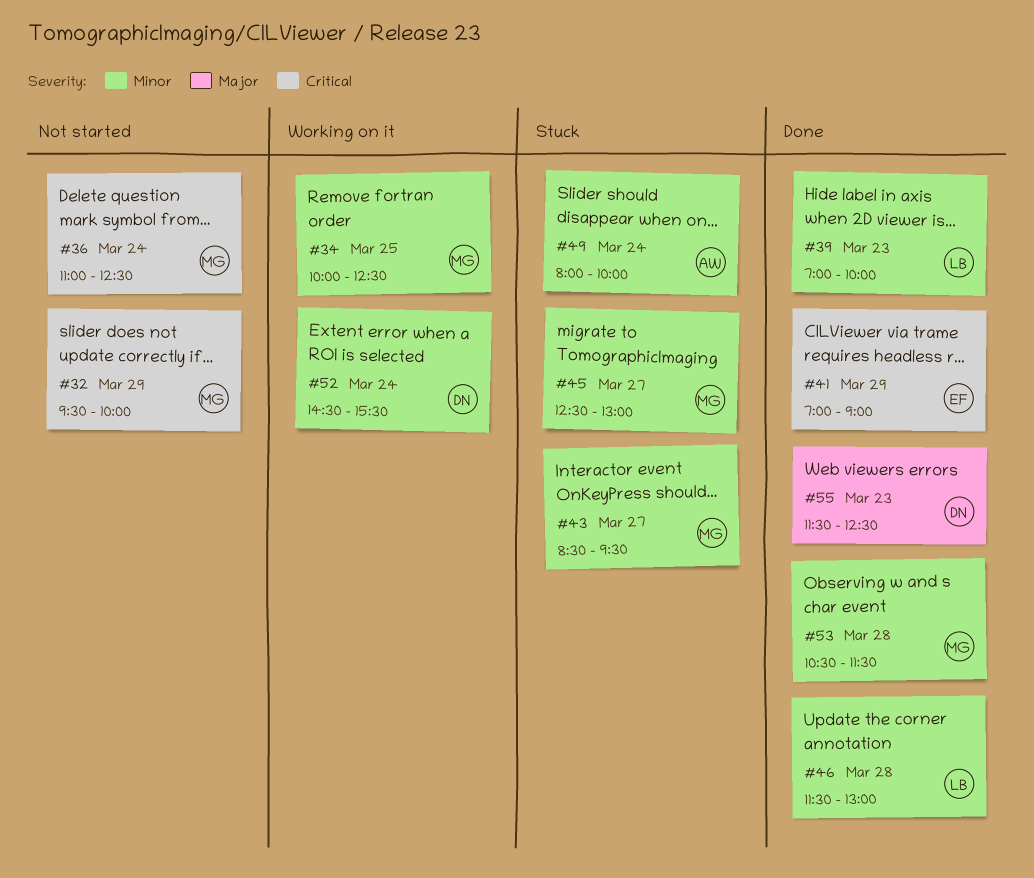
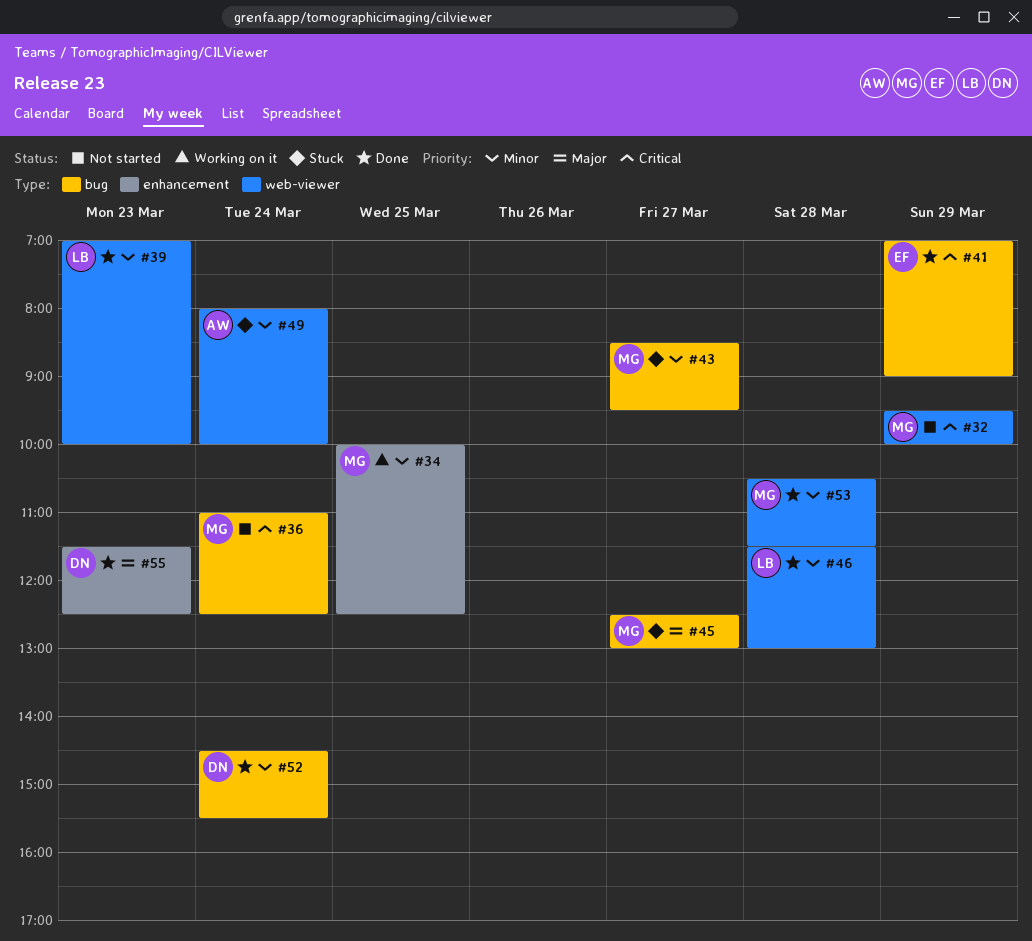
#45, priority: Minor -> Major
#52, status: Working on it -> Done

